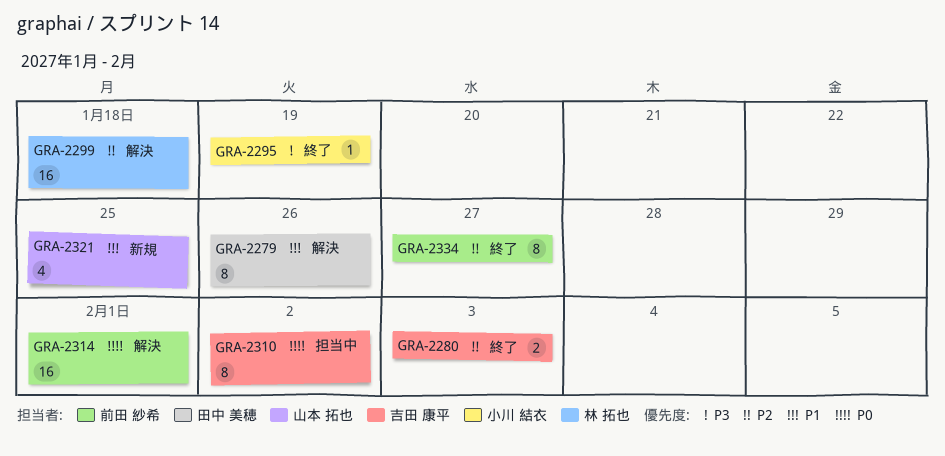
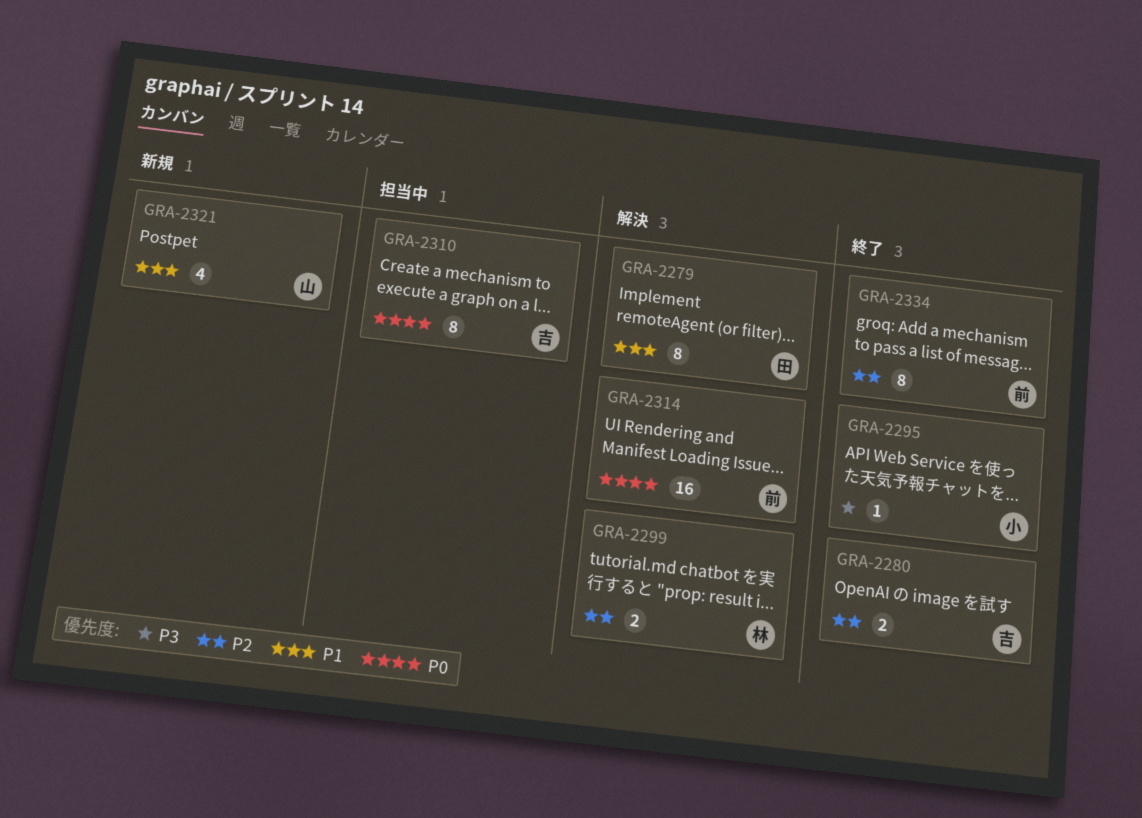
GRA-2299, estimate: 16 -> 2

